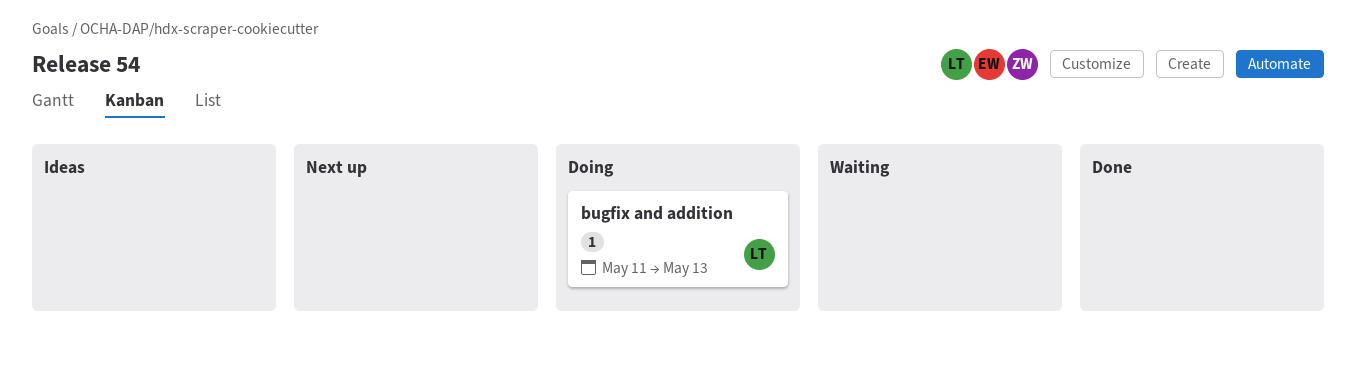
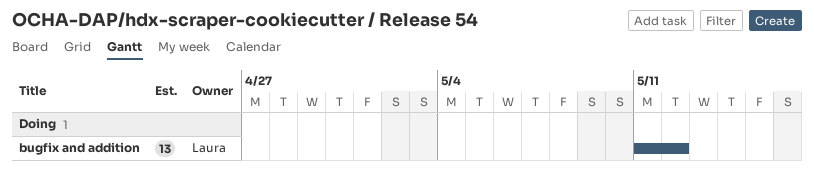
bugfix and addition, estimate: 1 -> 13
bugfix and addition, due: May 13 -> May 12

